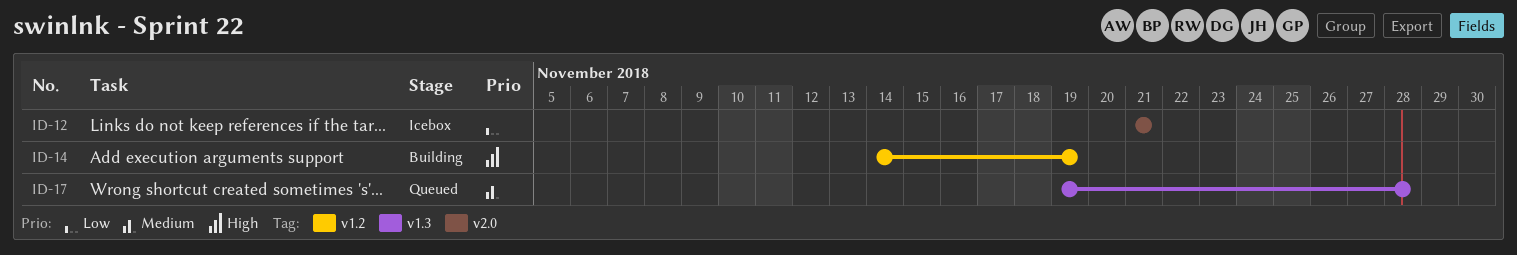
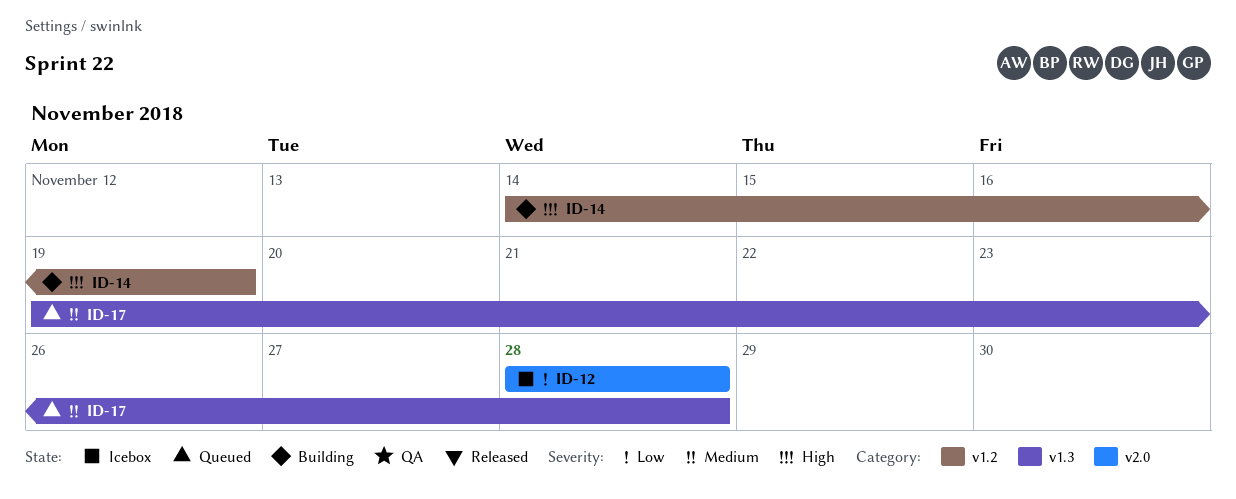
ID-12, start: Nov 21 -> Nov 28
ID-12, due: Nov 21 -> Nov 28

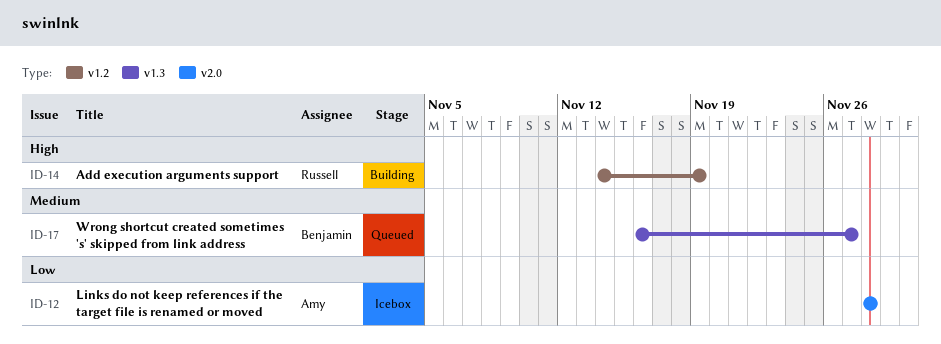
ID-17, start: Nov 19 -> Nov 16
ID-17, due: Nov 28 -> Nov 27

